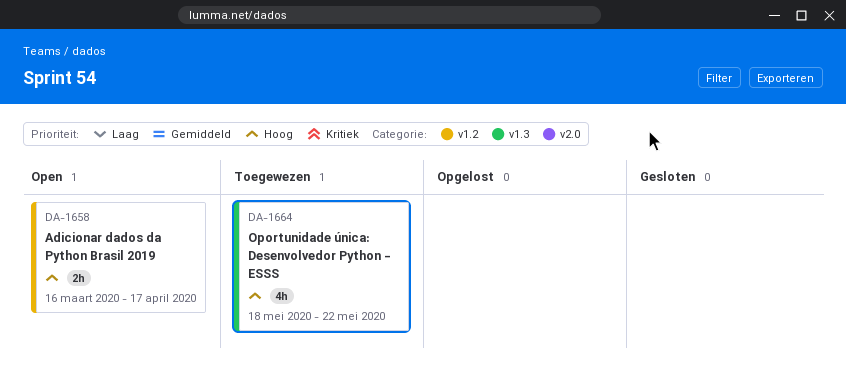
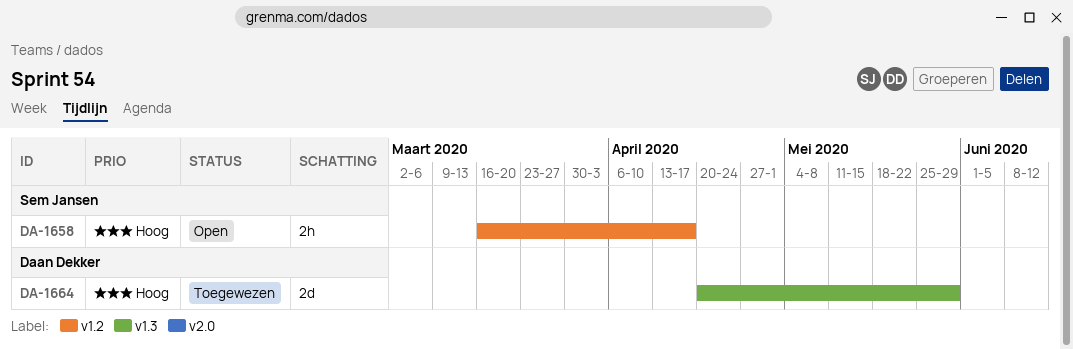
DA-1664, estimate: 4h -> 2d
DA-1664, start: May 18 -> Apr 20
DA-1664, due: May 22 -> May 29

